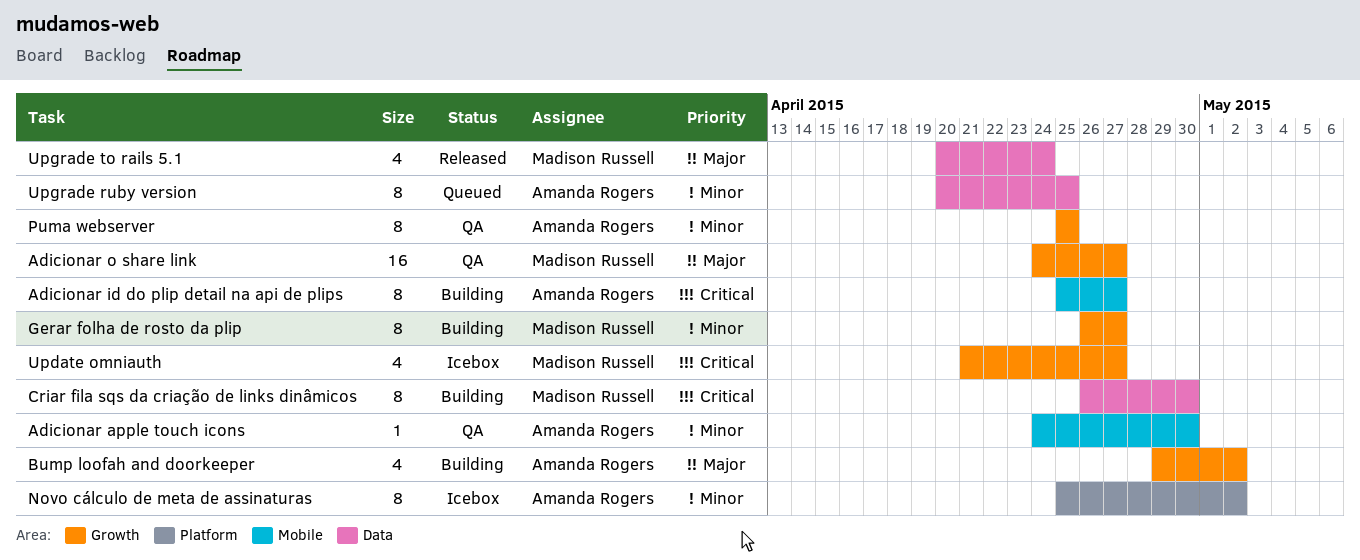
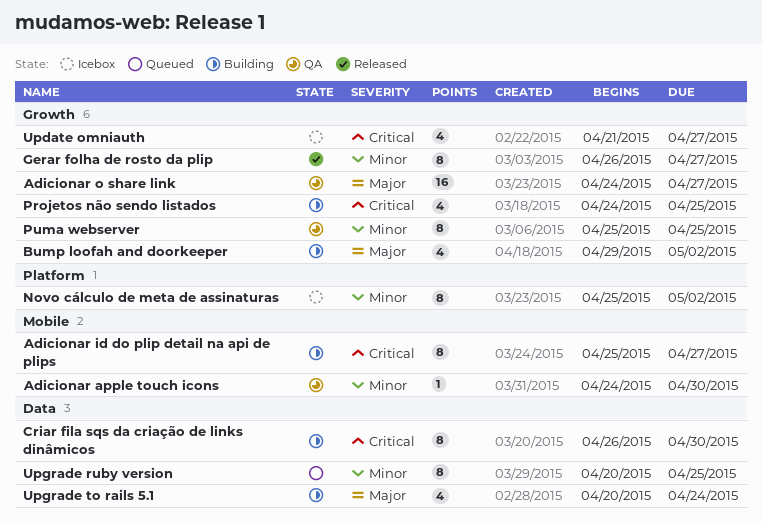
Gerar folha de rosto da plip, status: Building -> Released
Projetos não sendo listados: none -> present
Upgrade to rails 5.1, status: Released -> Building

